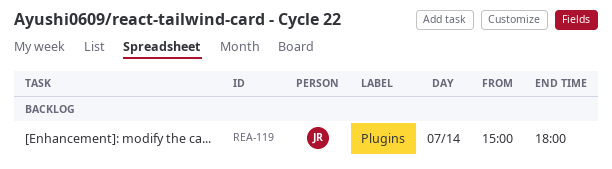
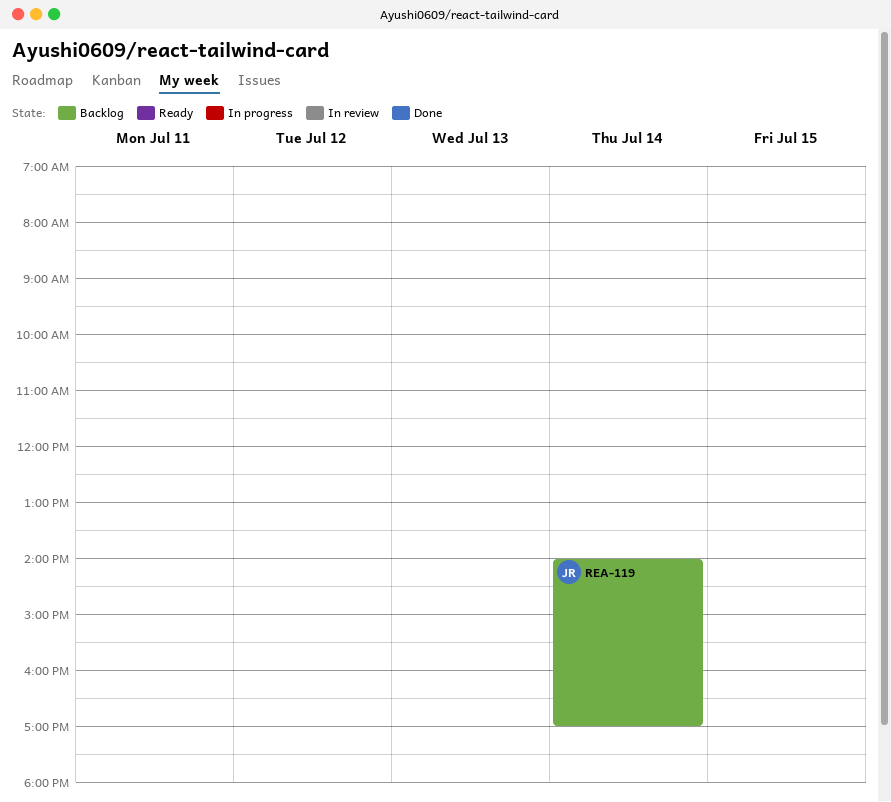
REA-119, begins: 15:00 -> 14:00
REA-119, ends: 18:00 -> 17:00

